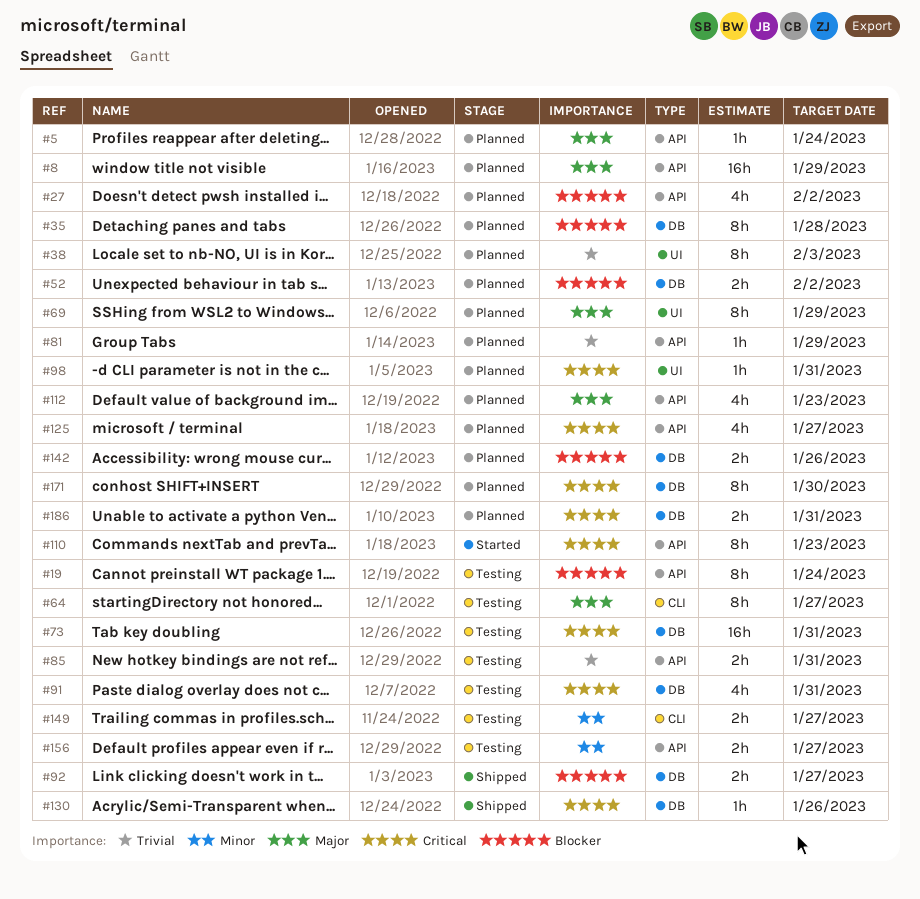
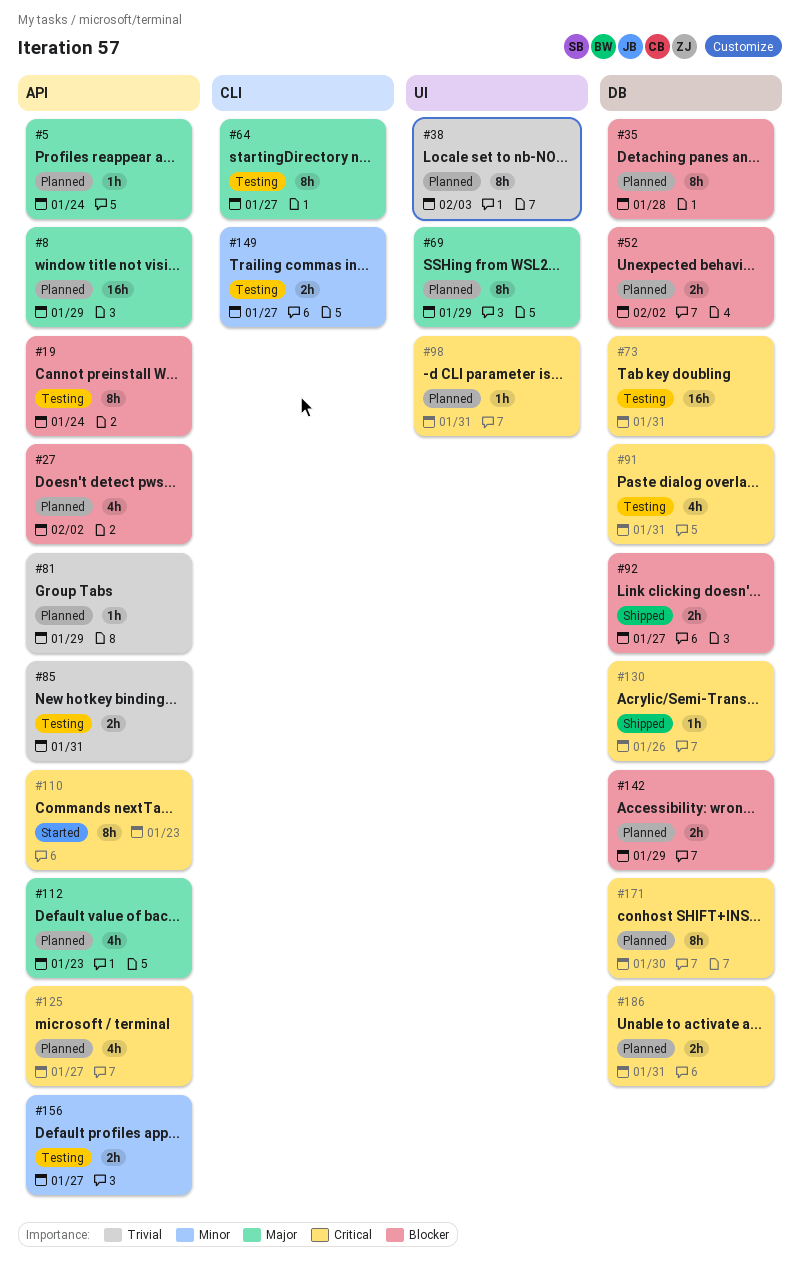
#142, due: Jan 26 -> Jan 29

